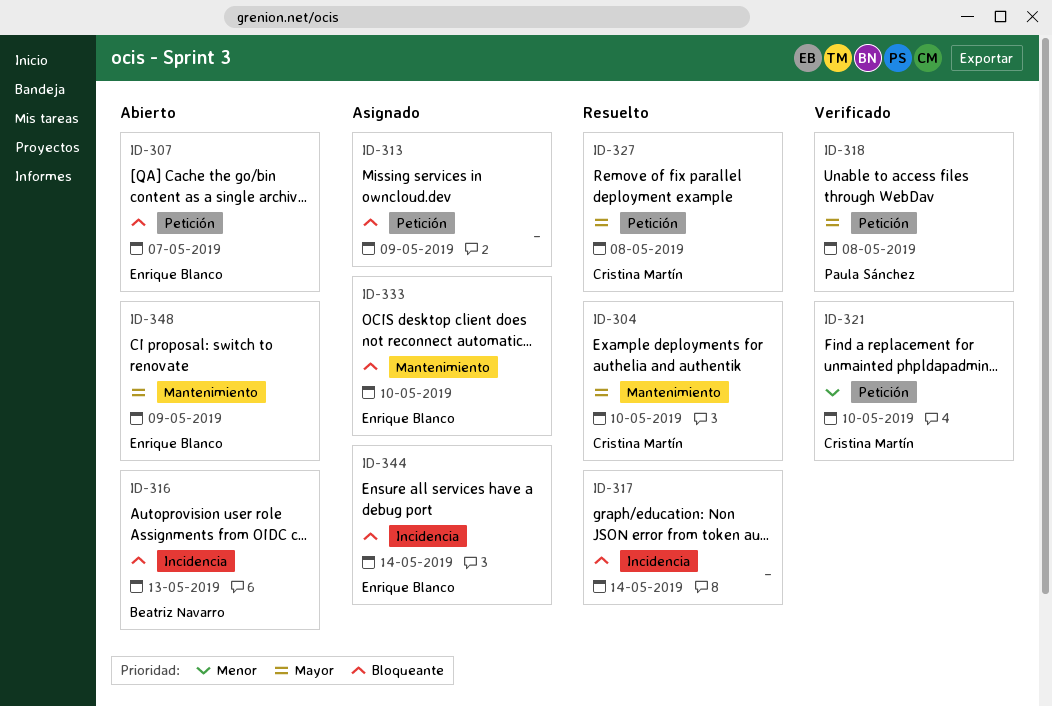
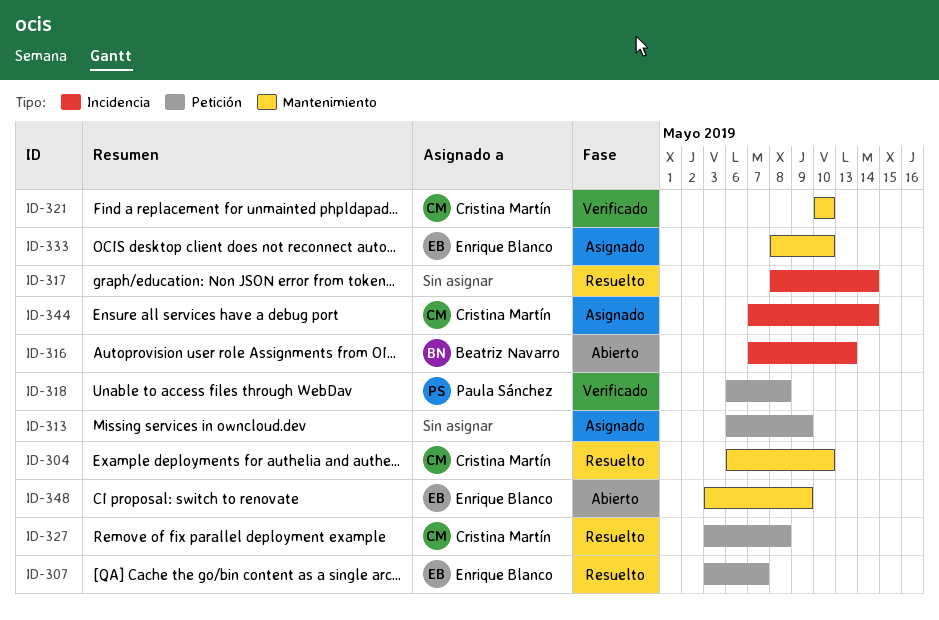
ID-307, status: Abierto -> Resuelto
ID-321, label: Petición -> Mantenimiento
ID-344, owner: Enrique Blanco -> Cristina Martín

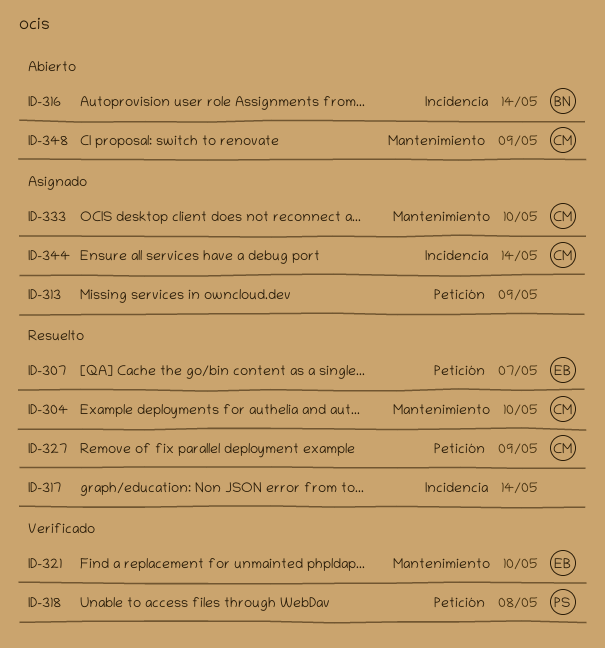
ID-316, due: May 13 -> May 14
ID-321, owner: Cristina Martín -> Enrique Blanco
ID-327, due: May 8 -> May 9
ID-333, owner: Enrique Blanco -> Cristina Martín
ID-348, owner: Enrique Blanco -> Cristina Martín

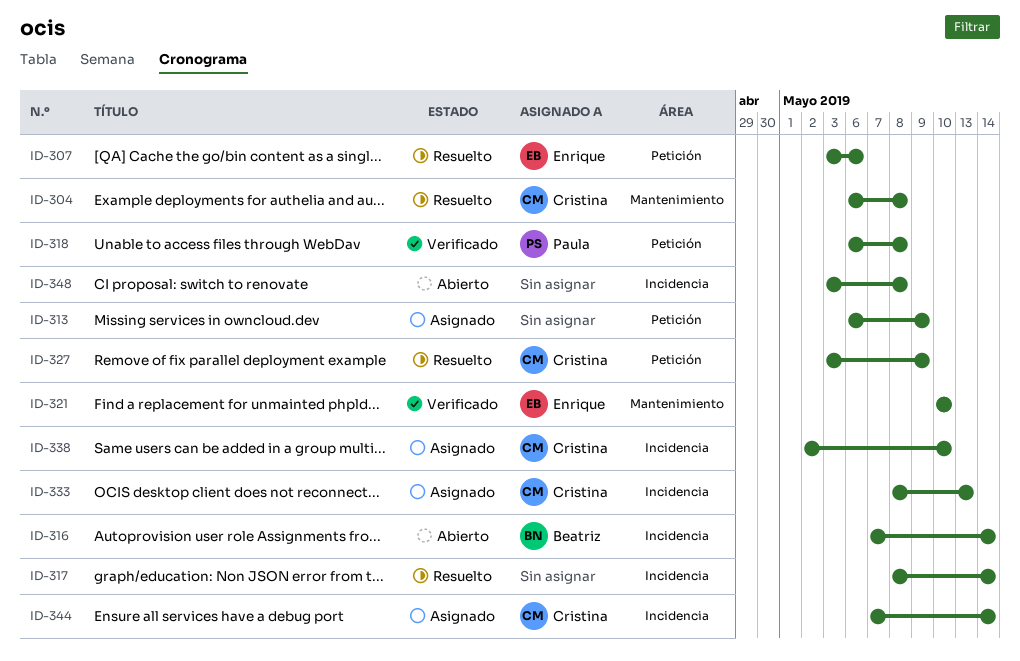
ID-304, due: May 10 -> May 8
ID-307, due: May 7 -> May 6
ID-333, label: Mantenimiento -> Incidencia
ID-333, due: May 10 -> May 13
ID-338: none -> present
ID-348, owner: Cristina -> none
ID-348, label: Mantenimiento -> Incidencia
ID-348, due: May 9 -> May 8

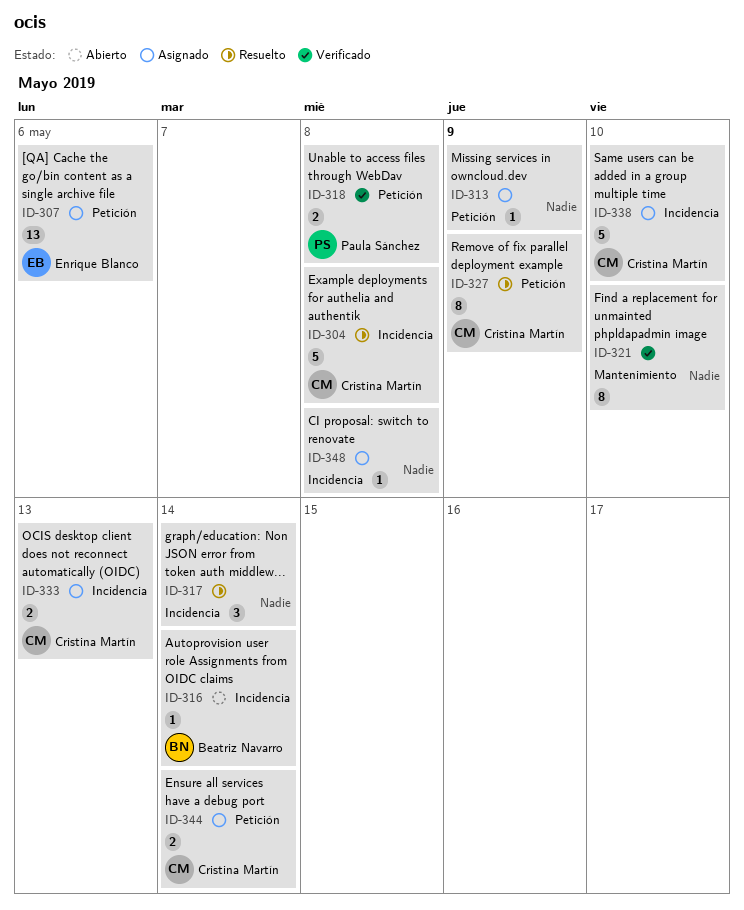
ID-304, label: Mantenimiento -> Incidencia
ID-307, status: Resuelto -> Asignado
ID-321, owner: Enrique Blanco -> none
ID-344, label: Incidencia -> Petición
ID-348, status: Abierto -> Asignado

